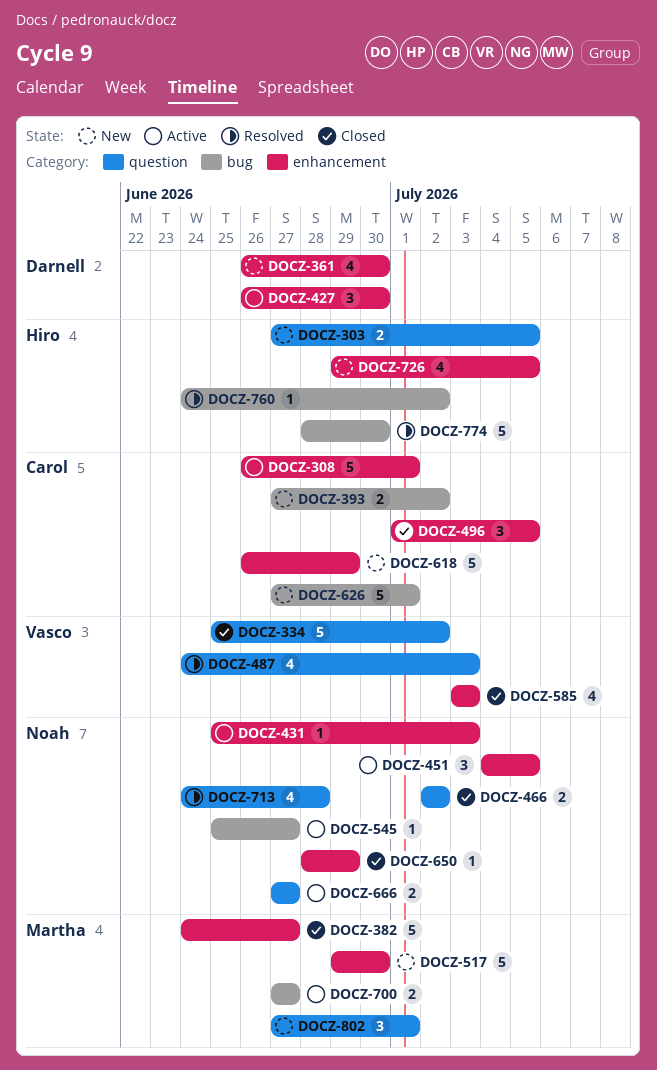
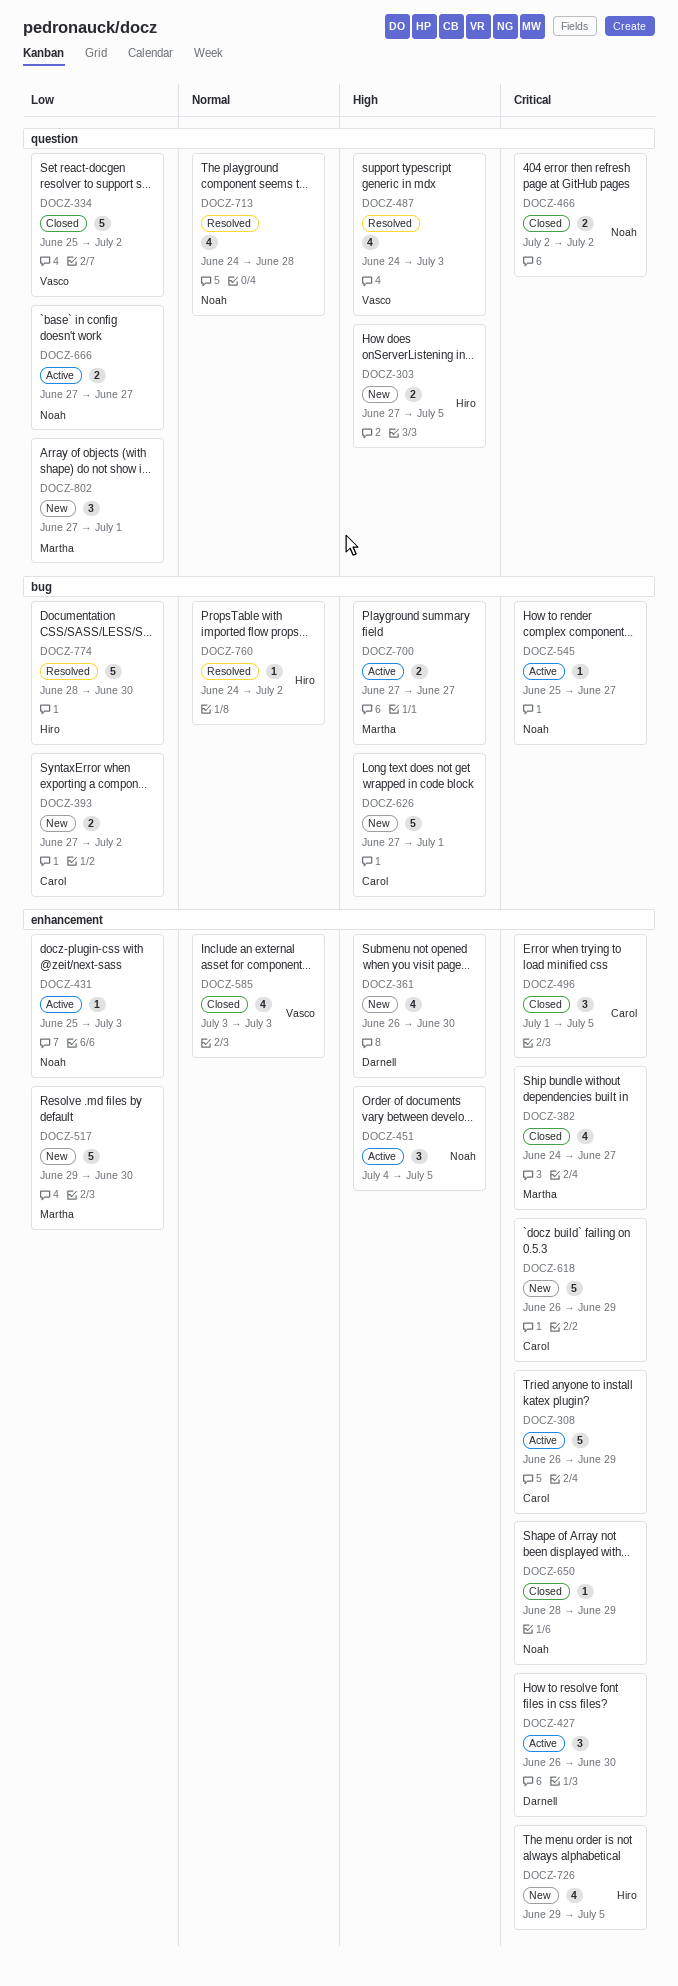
DOCZ-308, due: Jul 1 -> Jun 29
DOCZ-382, estimate: 5 -> 4

